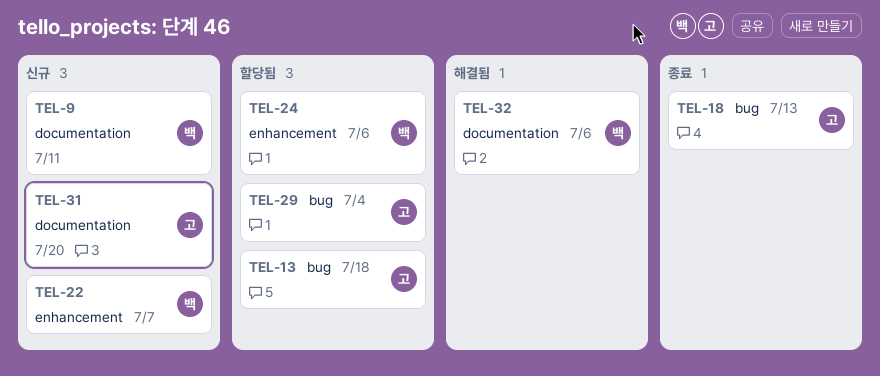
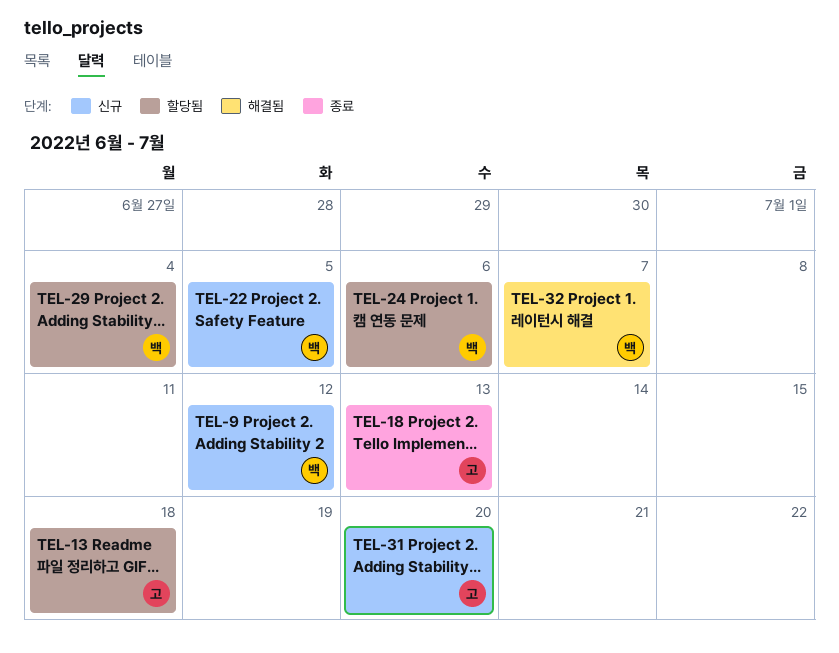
TEL-9, due: Jul 11 -> Jul 12
TEL-22, due: Jul 7 -> Jul 5
TEL-29, owner: 고 -> 백
TEL-32, due: Jul 6 -> Jul 7

